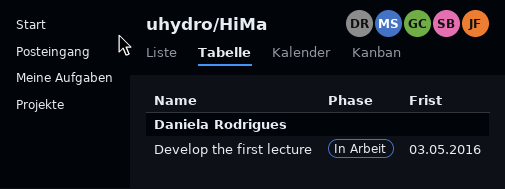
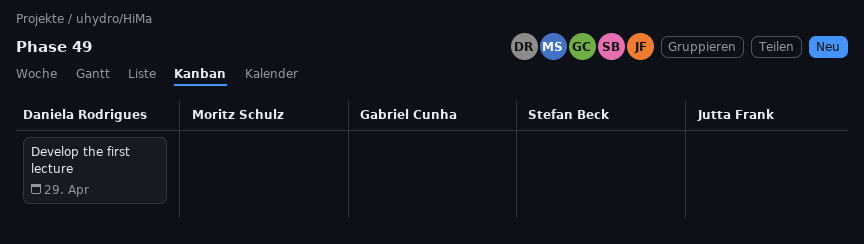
Develop the first lecture, due: May 3 -> Apr 29

